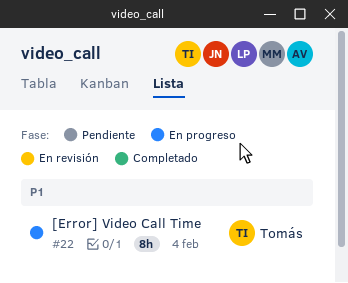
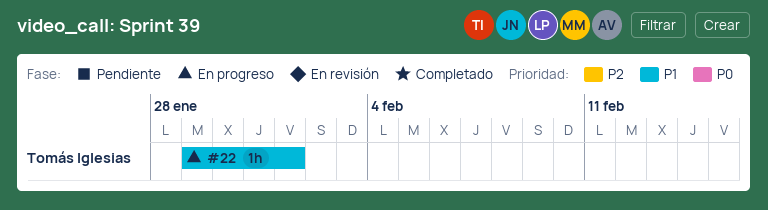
#22, estimate: 8h -> 1h
#22, due: Feb 4 -> Feb 1

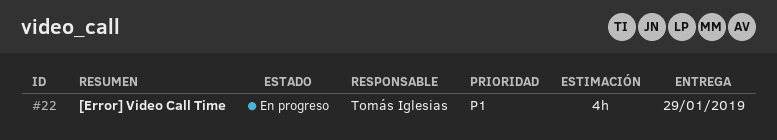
#22, estimate: 1h -> 4h
#22, due: Feb 1 -> Jan 29

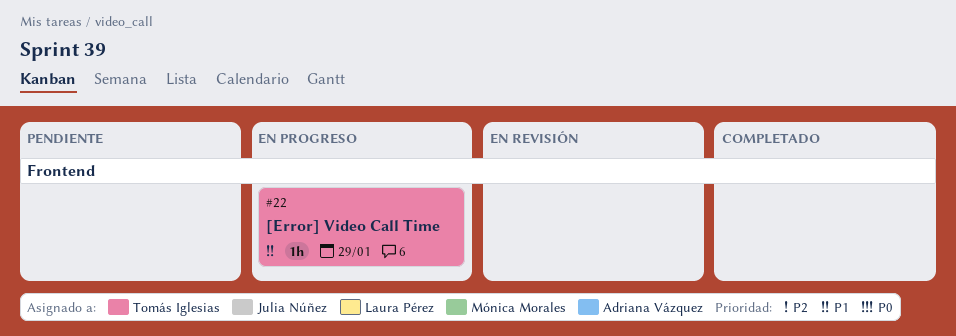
#22, estimate: 4h -> 1h

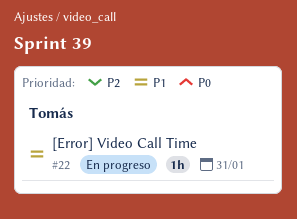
#22, due: Jan 29 -> Jan 31

